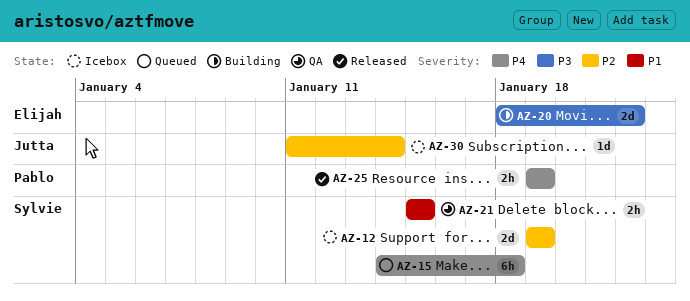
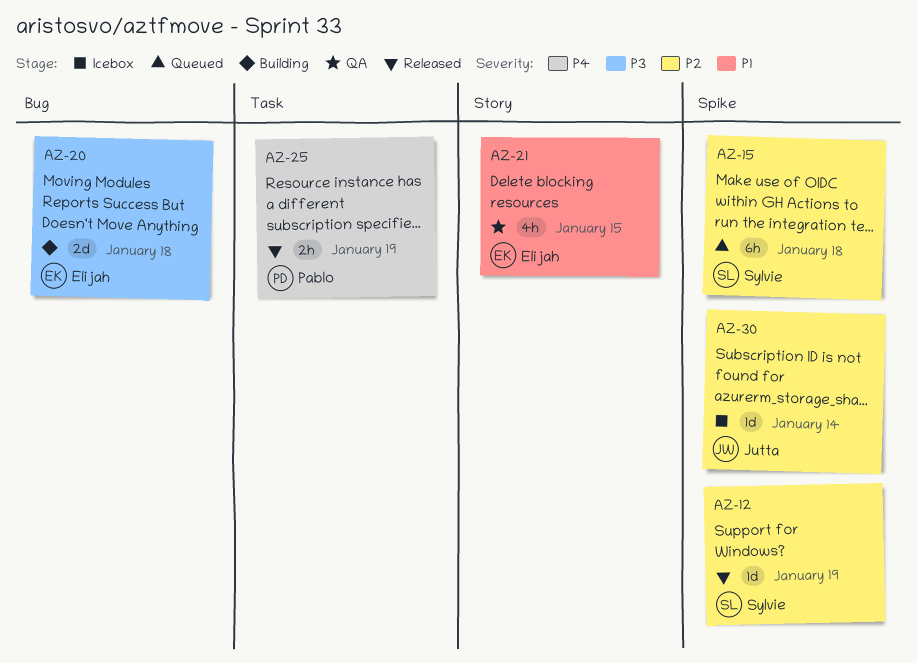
AZ-12, status: Icebox -> Released
AZ-12, estimate: 2d -> 1d
AZ-15, priority: P4 -> P2
AZ-20, due: Jan 22 -> Jan 18
AZ-21, owner: Sylvie -> Elijah
AZ-21, estimate: 2h -> 4h

